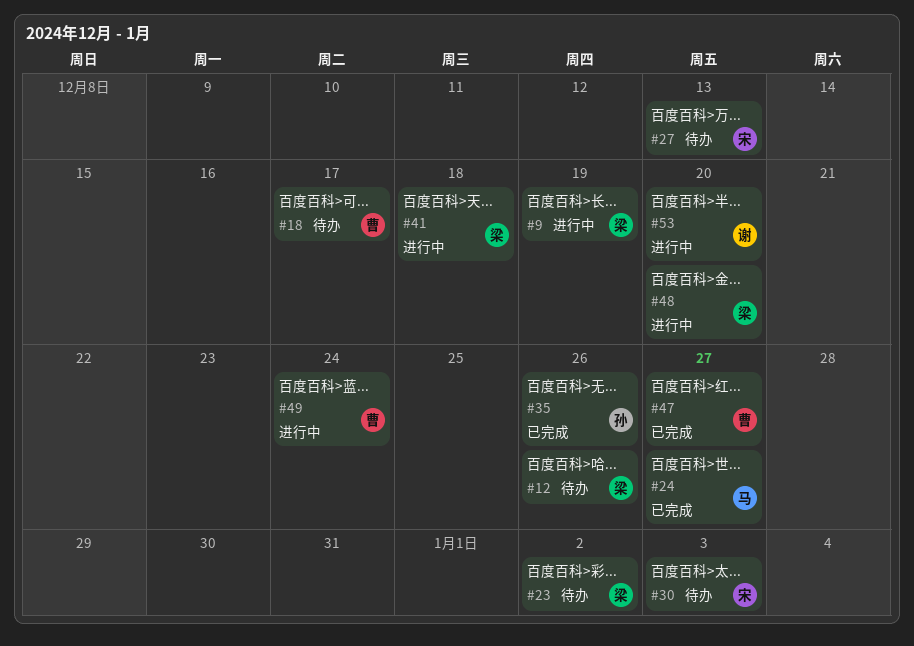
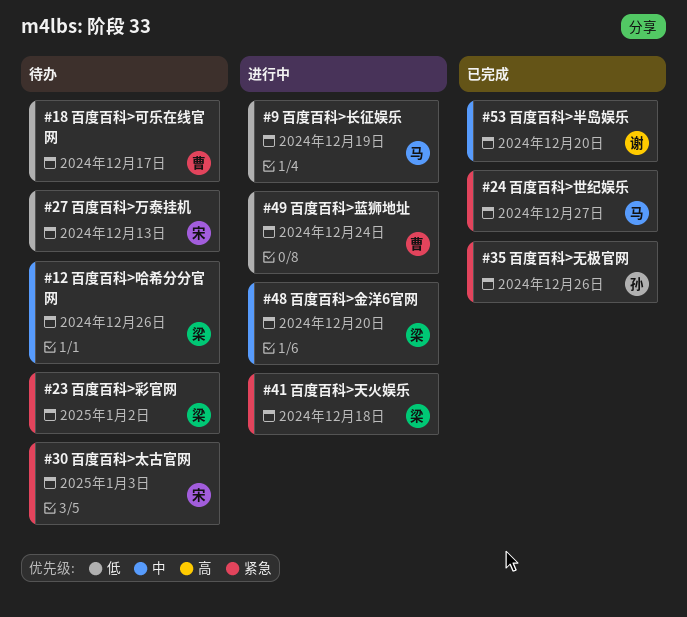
#9, owner: 梁 -> 马
#47: present -> none
#53, status: 进行中 -> 已完成

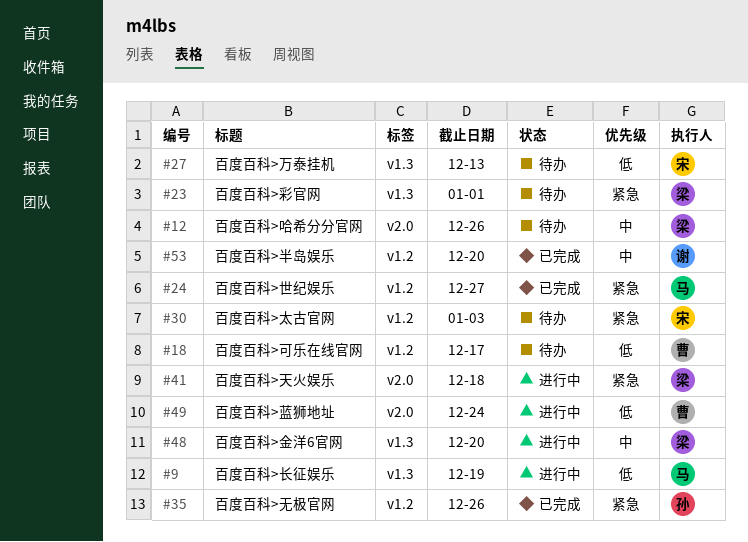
#23, due: Jan 2 -> Jan 1

